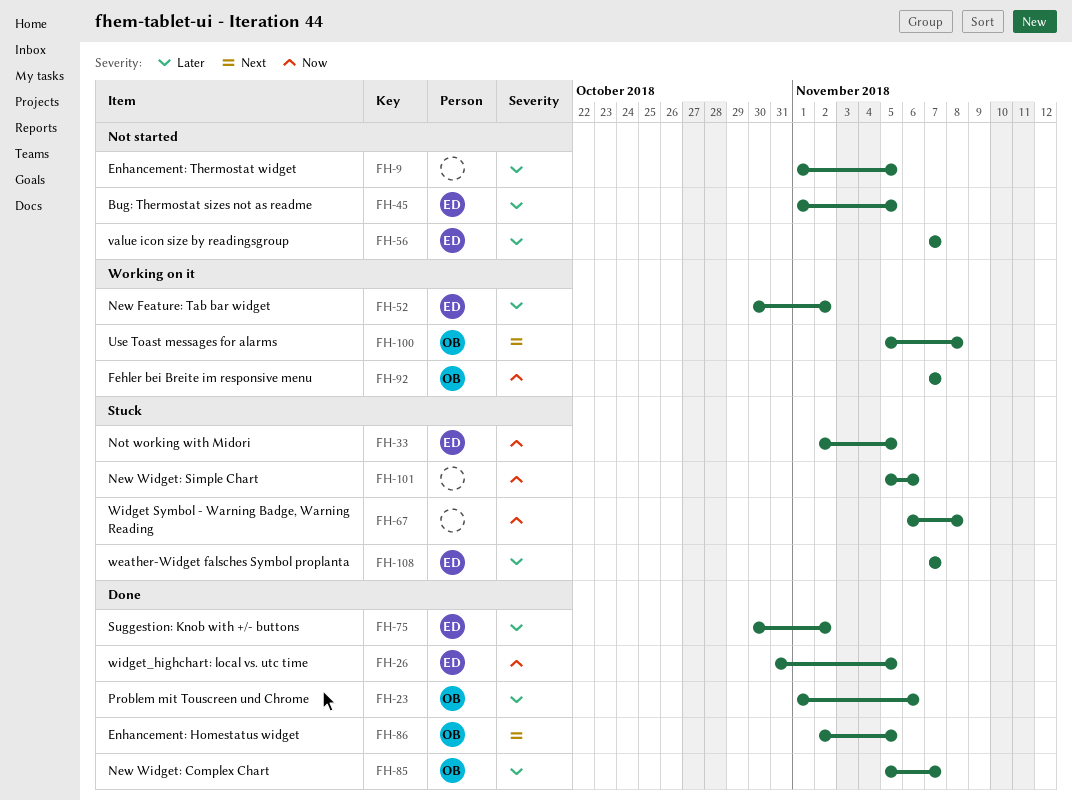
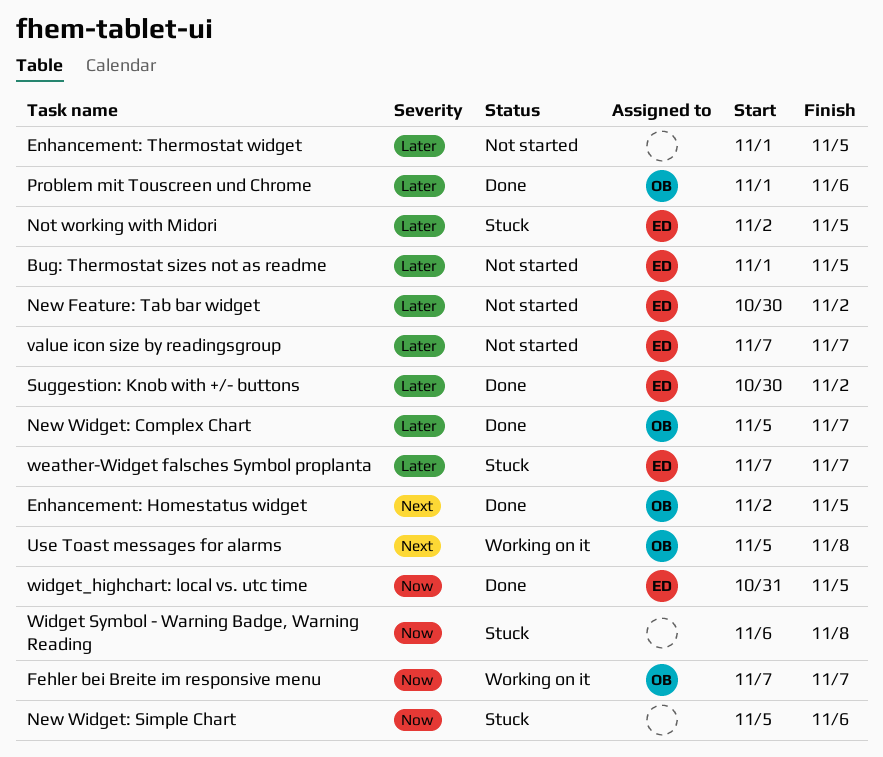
New Feature: Tab bar widget, status: Working on it -> Not started
Not working with Midori, priority: Now -> Later

